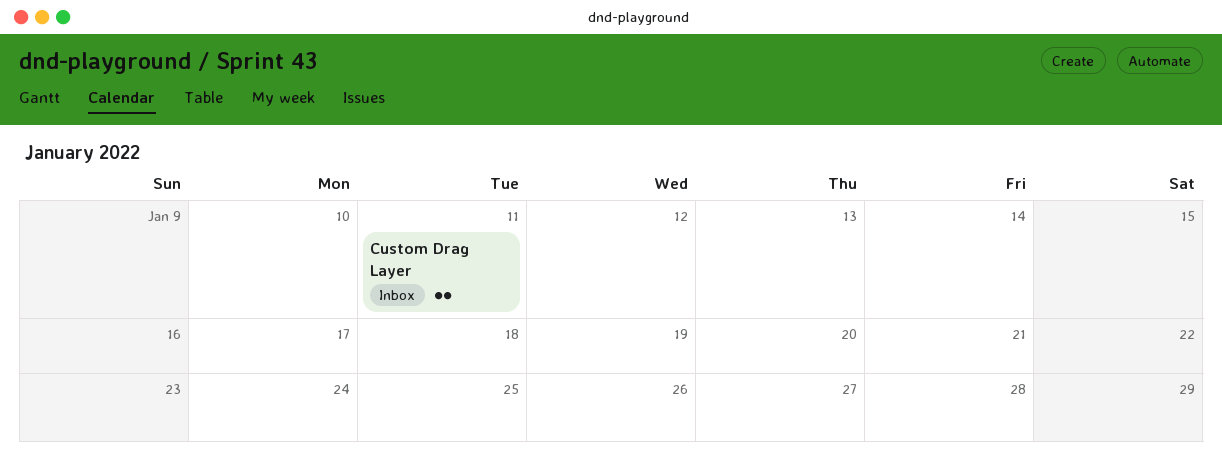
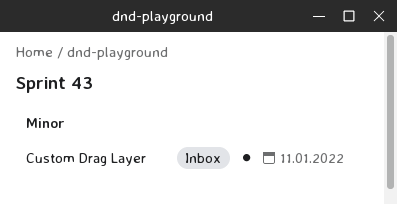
Custom Drag Layer, estimate: 2 -> 1

